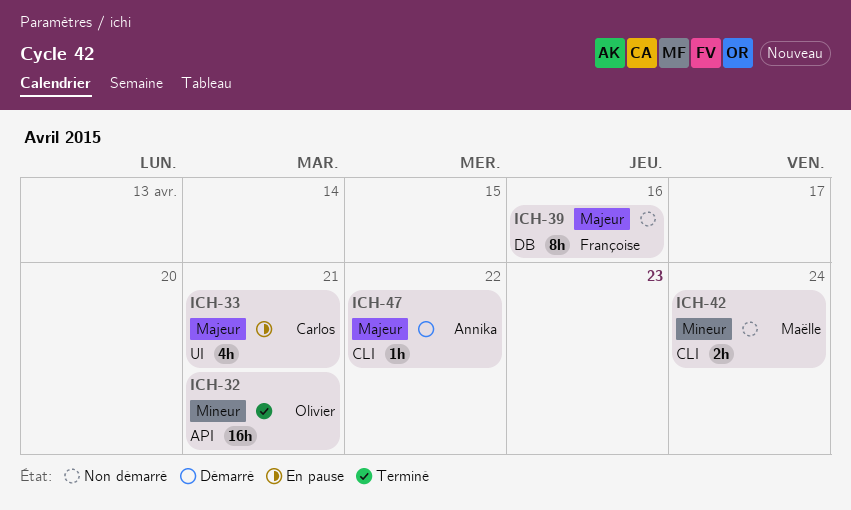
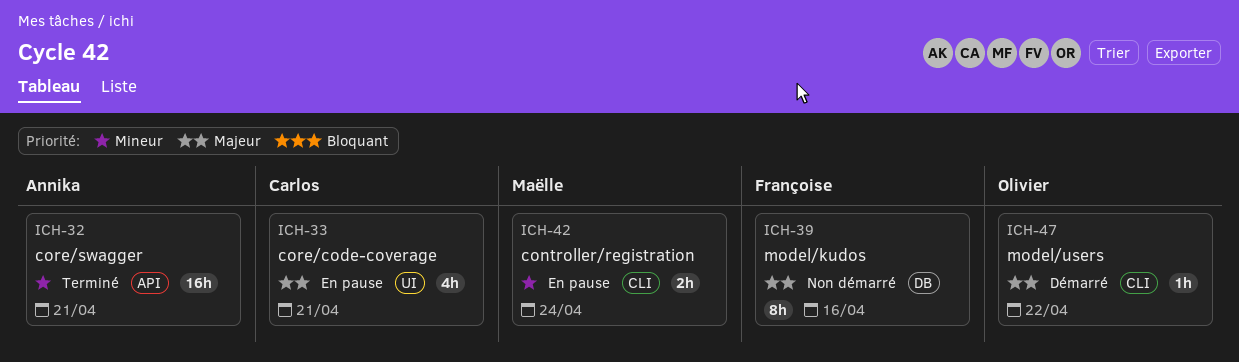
ICH-32, owner: Olivier -> Annika
ICH-42, status: Non démarré -> En pause
ICH-47, owner: Annika -> Olivier

